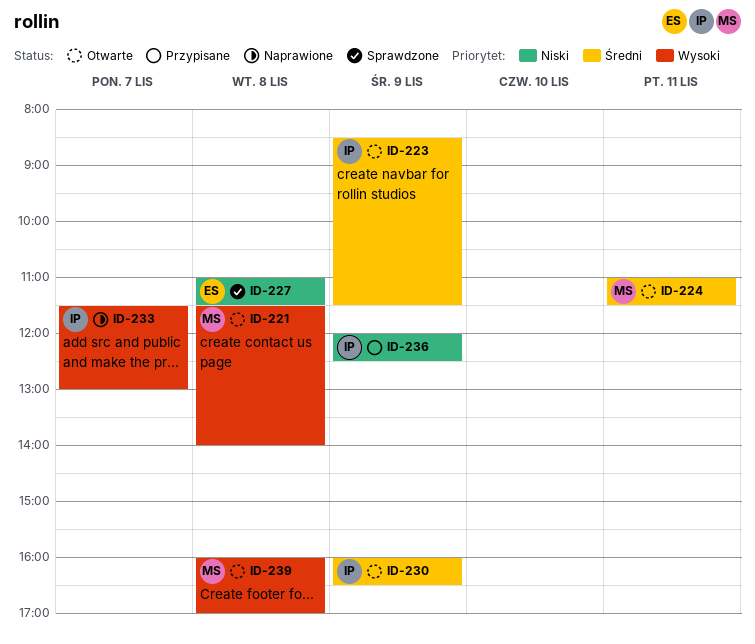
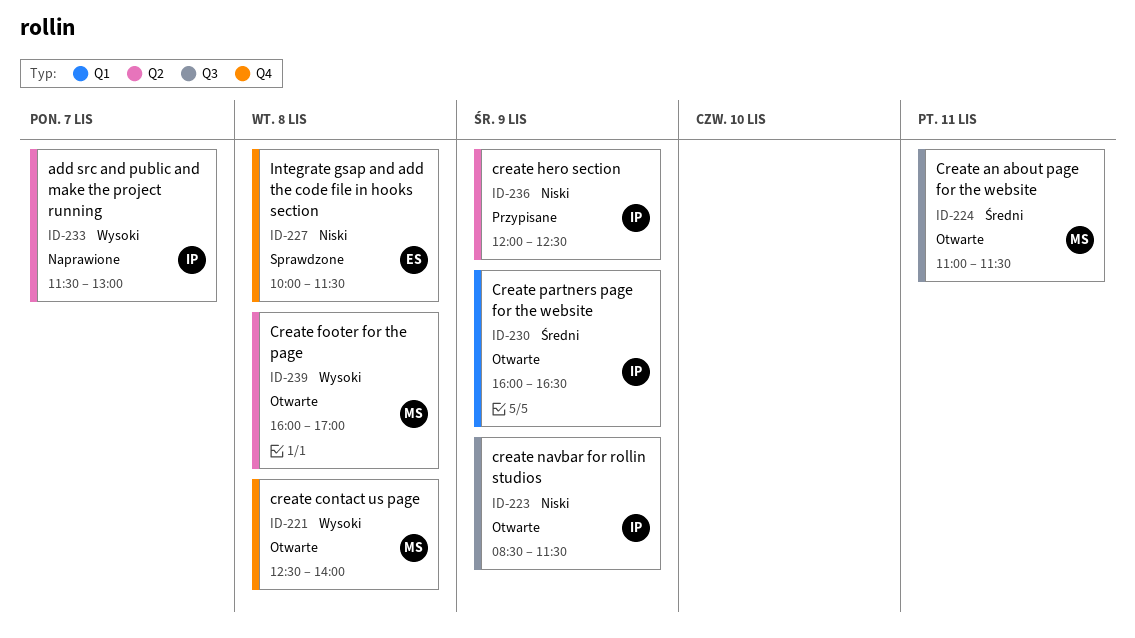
ID-221, begins: 11:30 -> 12:30
ID-223, priority: Średni -> Niski
ID-227, begins: 11:00 -> 10:00

